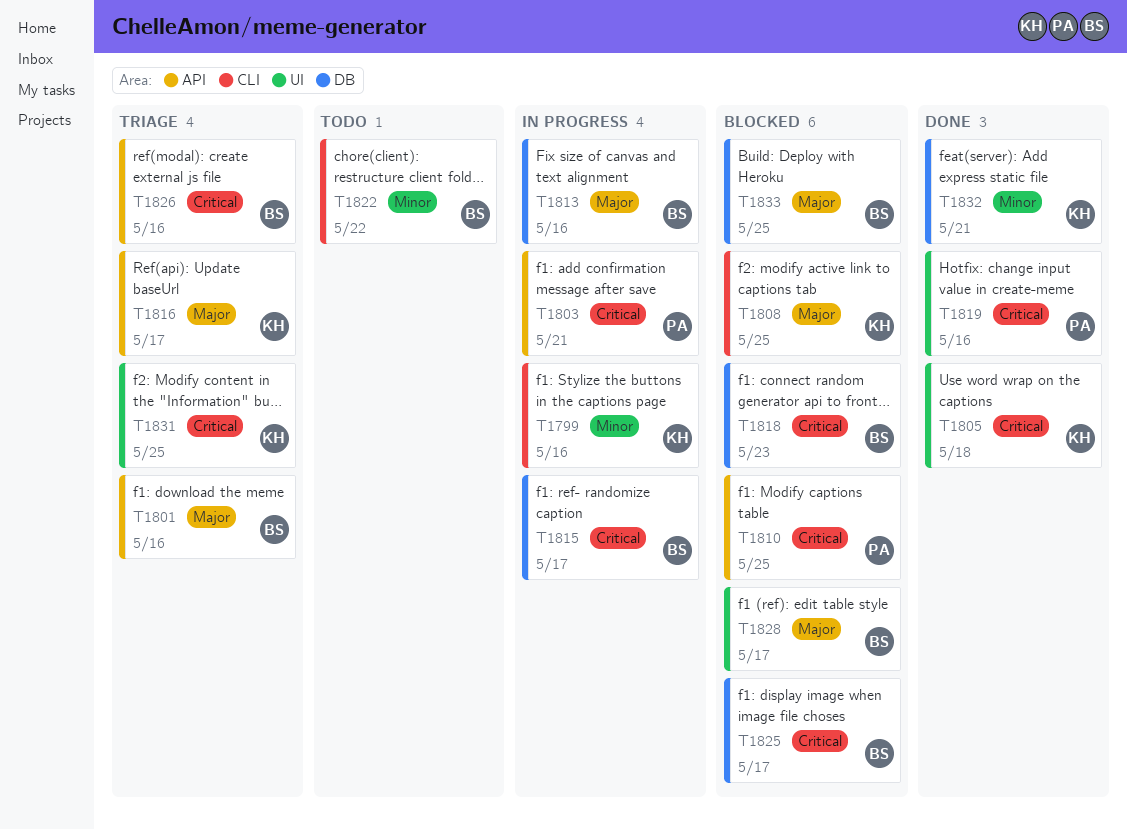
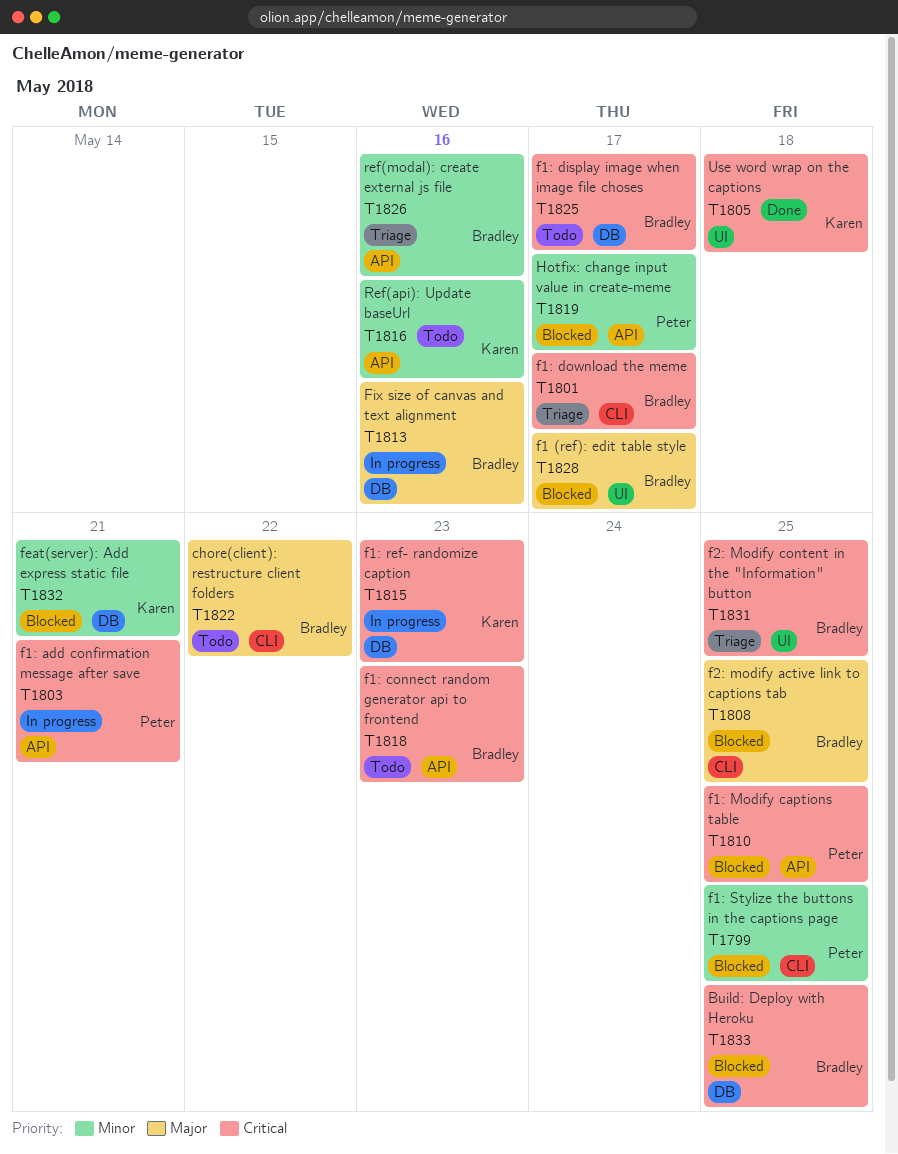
T1799, status: In progress -> Blocked
T1799, owner: Karen -> Peter
T1799, due: May 16 -> May 25
T1801, priority: Major -> Critical
T1801, label: API -> CLI
T1801, due: May 16 -> May 17
T1808, owner: Karen -> Bradley
T1815, owner: Bradley -> Karen
T1815, due: May 17 -> May 23
T1816, status: Triage -> Todo
T1816, priority: Major -> Minor
T1816, due: May 17 -> May 16
T1818, status: Blocked -> Todo
T1818, label: DB -> API
T1819, status: Done -> Blocked
T1819, priority: Critical -> Minor
T1819, label: UI -> API
T1819, due: May 16 -> May 17
T1822, priority: Minor -> Major
T1825, status: Blocked -> Todo
T1826, priority: Critical -> Minor
T1831, owner: Karen -> Bradley
T1832, status: Done -> Blocked
T1833, priority: Major -> Critical

